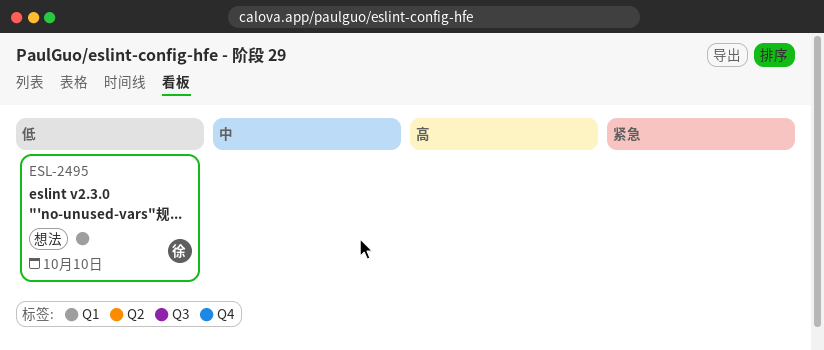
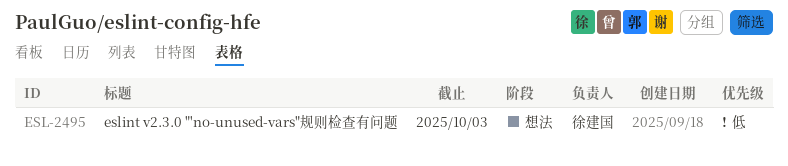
ESL-2495, due: Oct 10 -> Oct 3

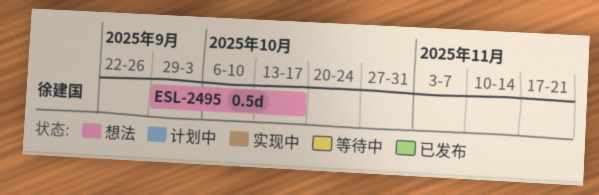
ESL-2495, due: Oct 3 -> Oct 17

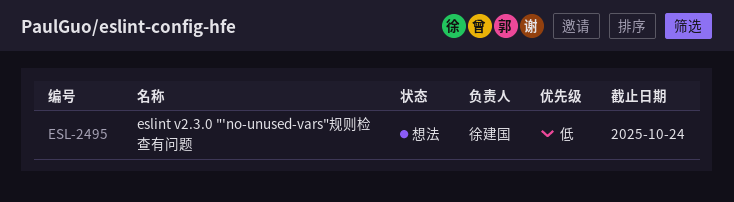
ESL-2495, due: Oct 17 -> Oct 24

